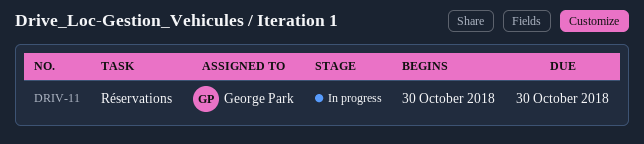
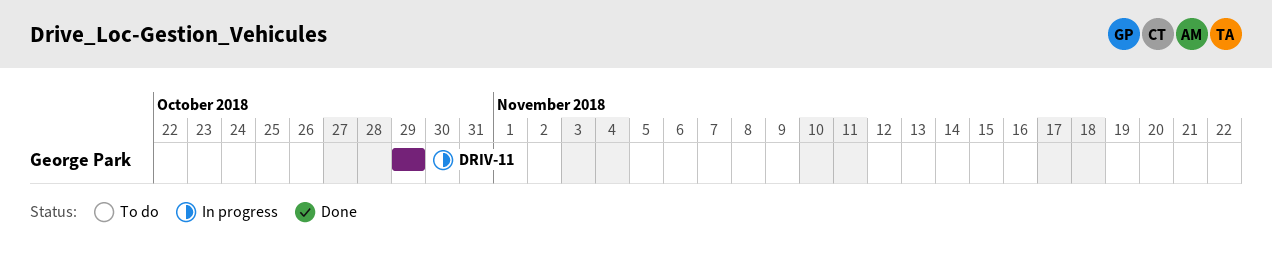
DRIV-11, start: Oct 30 -> Oct 29
DRIV-11, due: Oct 30 -> Oct 29

